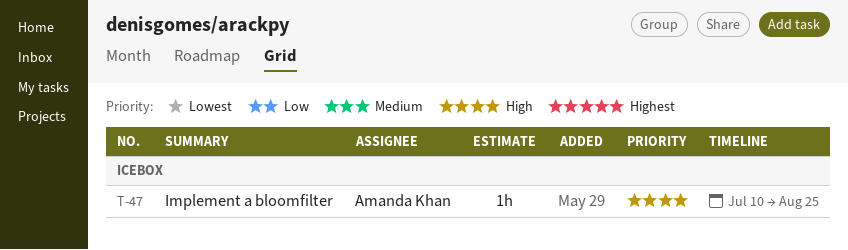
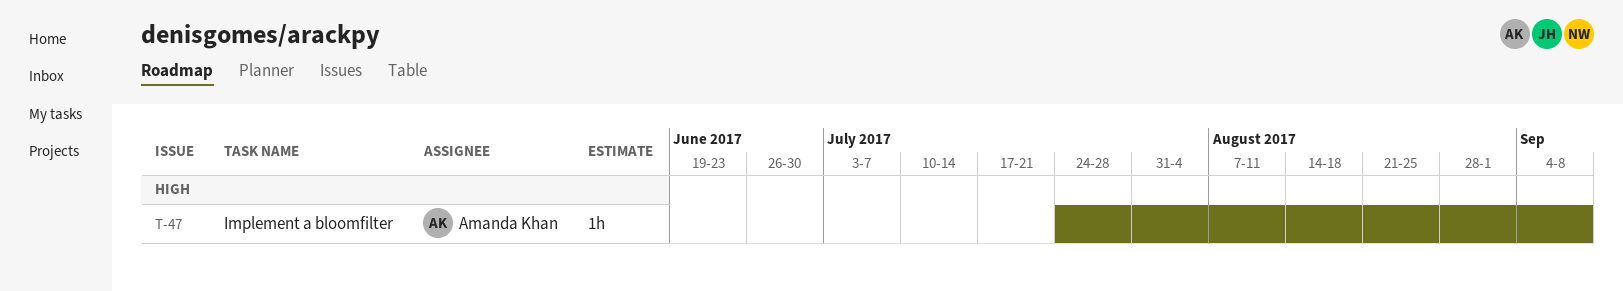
T-47, start: Jul 10 -> Jul 24
T-47, due: Aug 25 -> Sep 8

